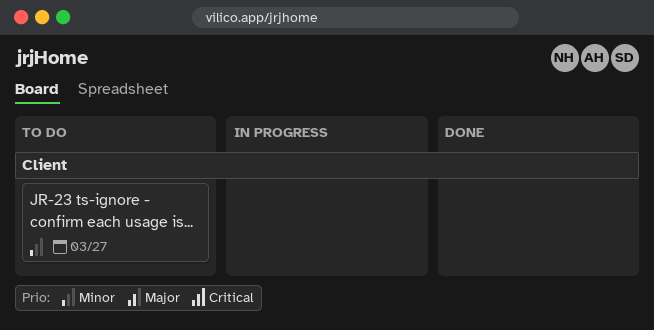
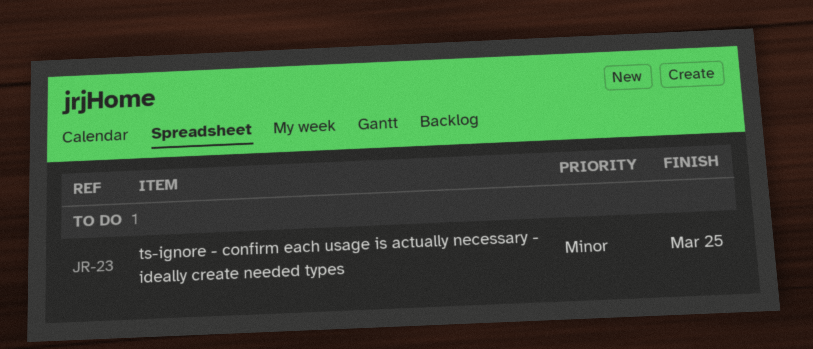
JR-23, due: Mar 27 -> Mar 25

